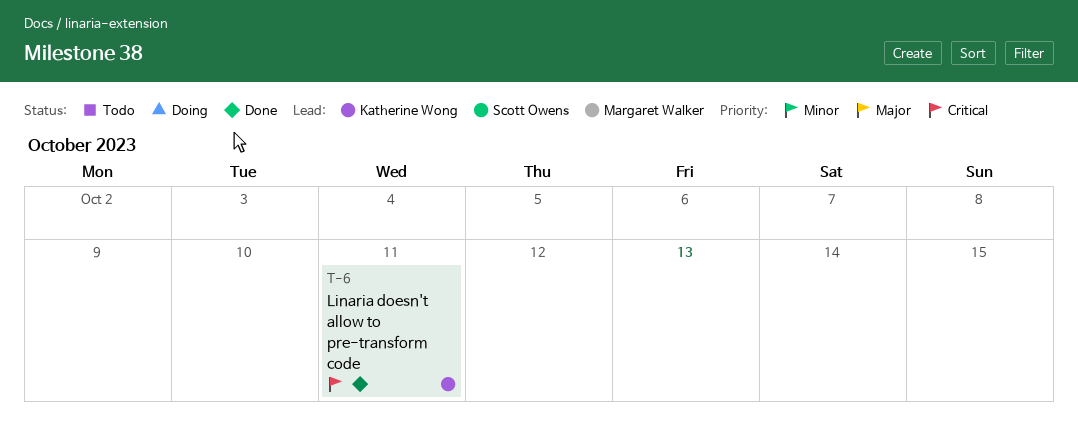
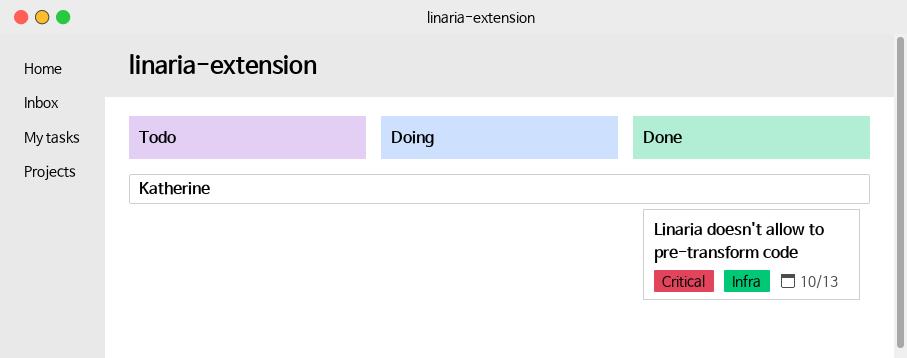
Linaria doesn't allow to pre-transform code, due: Oct 11 -> Oct 13

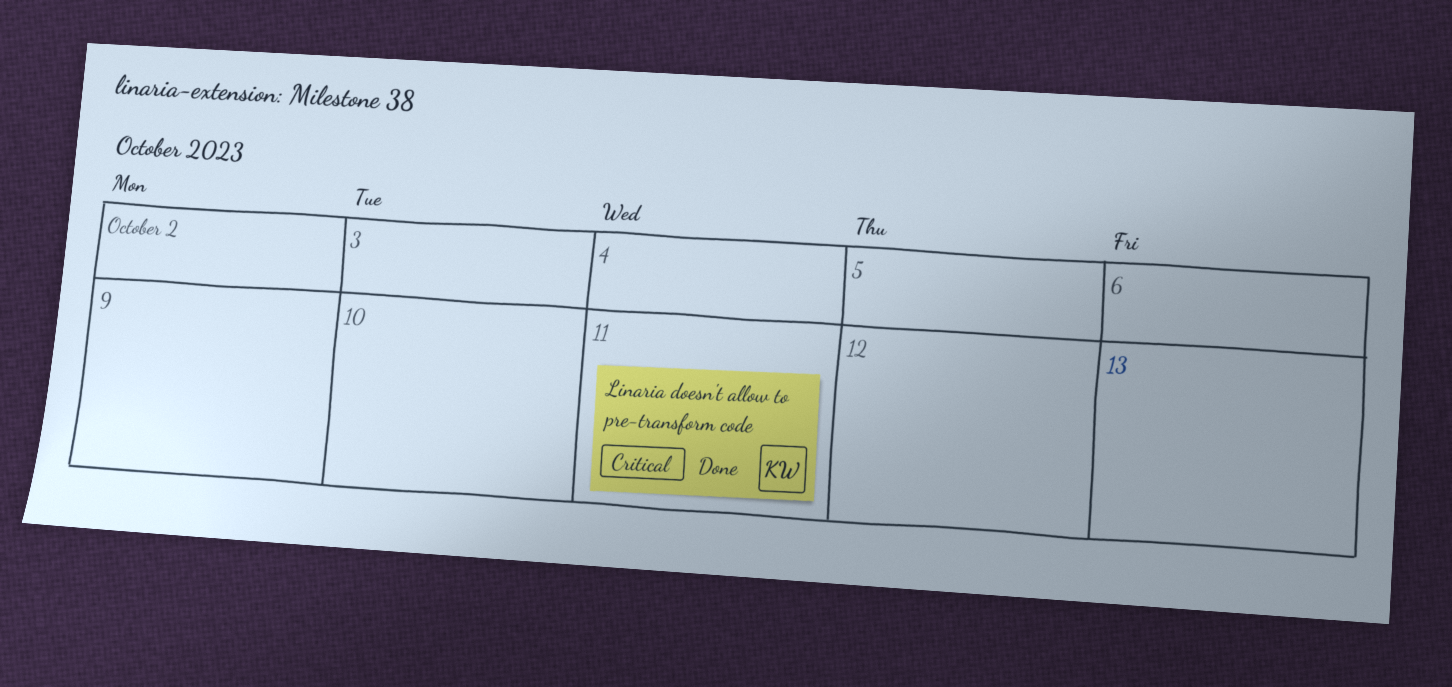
Linaria doesn't allow to pre-transform code, due: Oct 13 -> Oct 11

